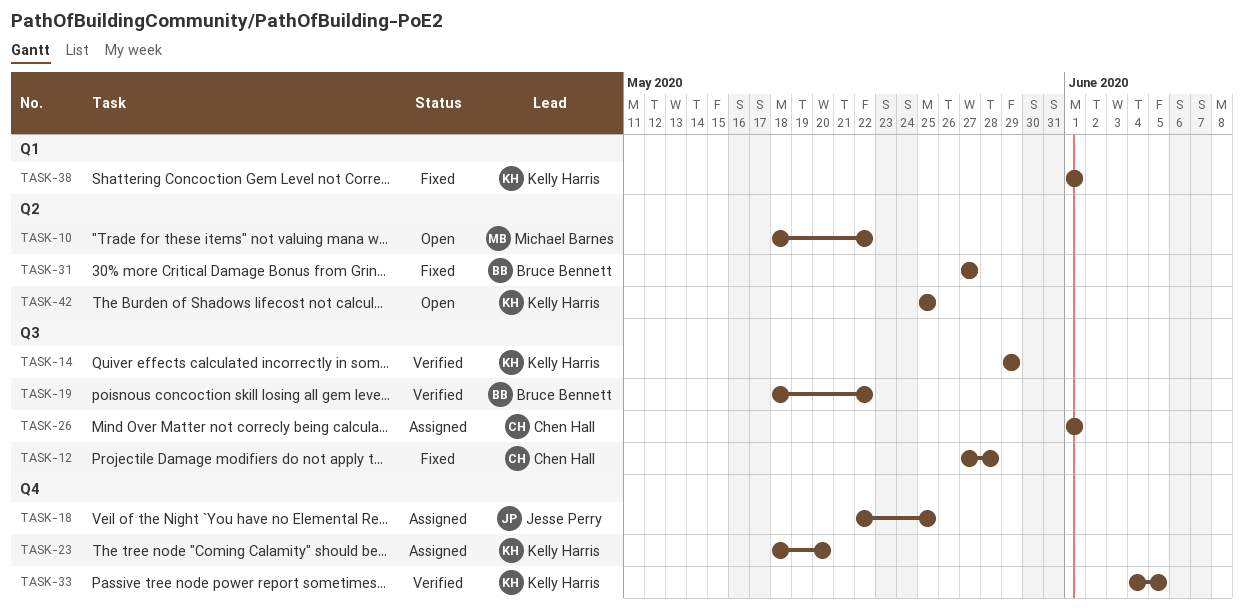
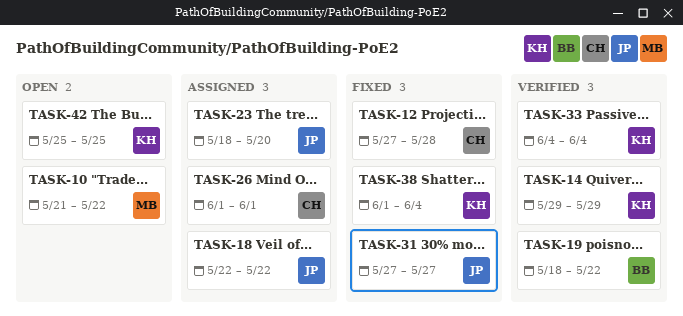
TASK-10, start: May 18 -> May 21
TASK-18, due: May 25 -> May 22
TASK-23, owner: Kelly Harris -> Jesse Perry
TASK-31, owner: Bruce Bennett -> Jesse Perry
TASK-33, due: Jun 5 -> Jun 4
TASK-38, due: Jun 1 -> Jun 4

